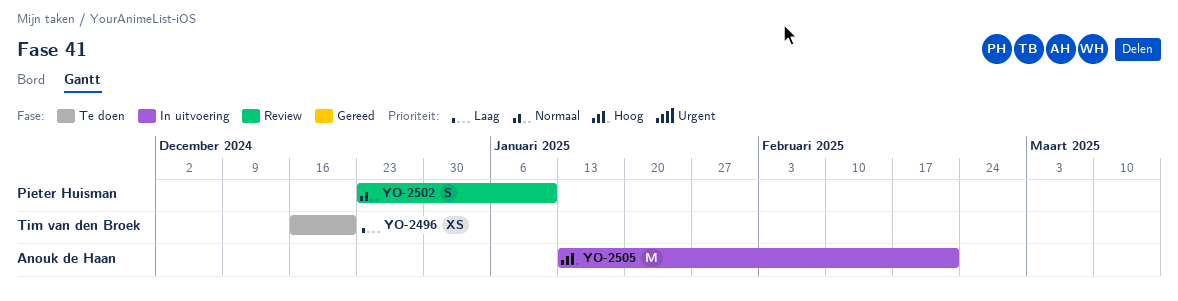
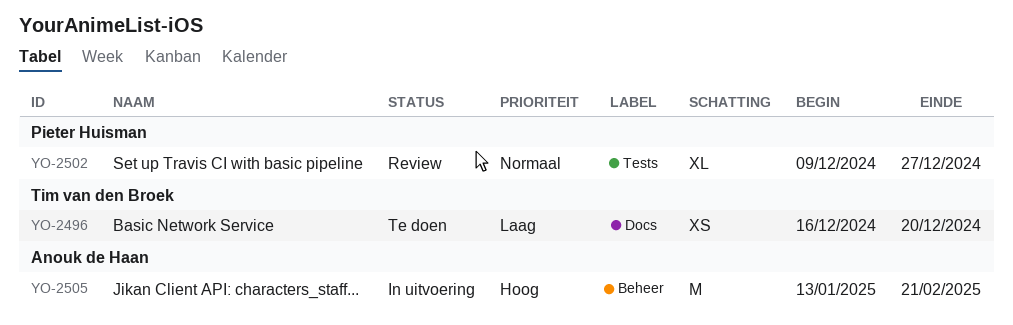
YO-2502, estimate: S -> XL
YO-2502, start: Dec 23 -> Dec 9
YO-2502, due: Jan 10 -> Dec 27

